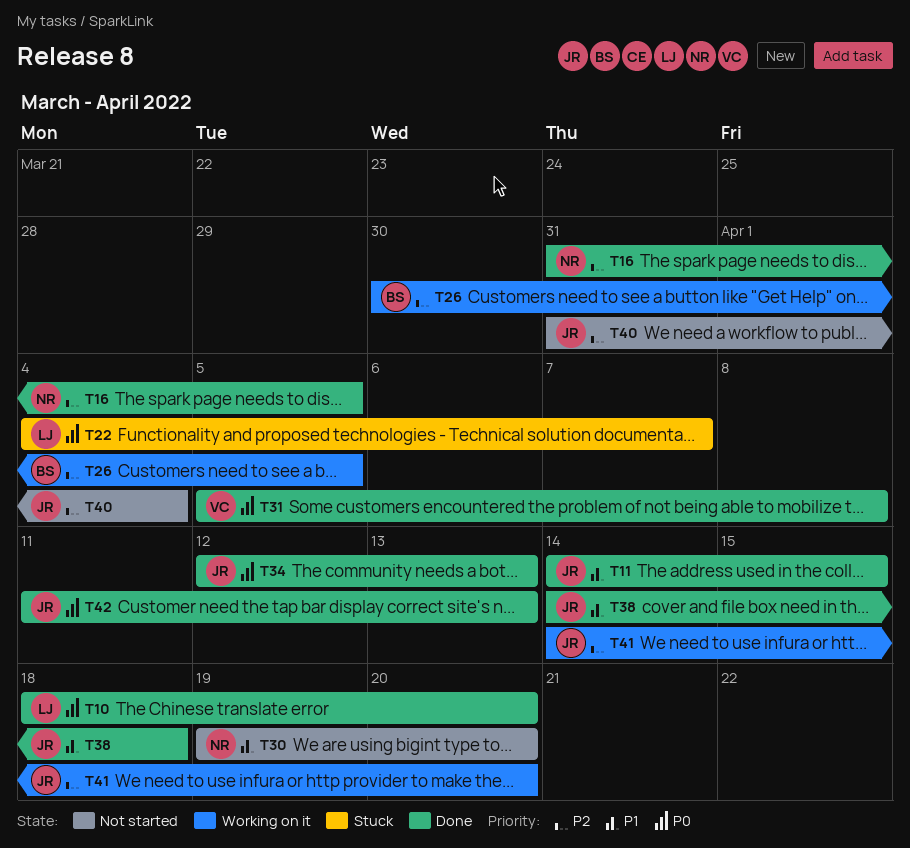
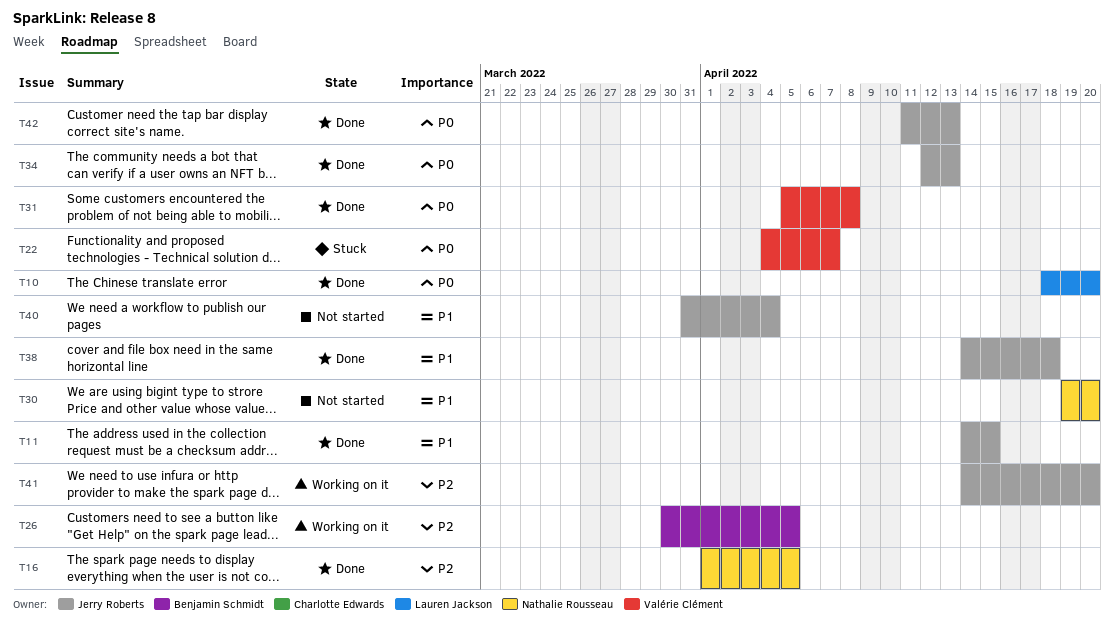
T16, start: Mar 31 -> Apr 1
T22, owner: Lauren Jackson -> Valérie Clément
T40, priority: P2 -> P1

